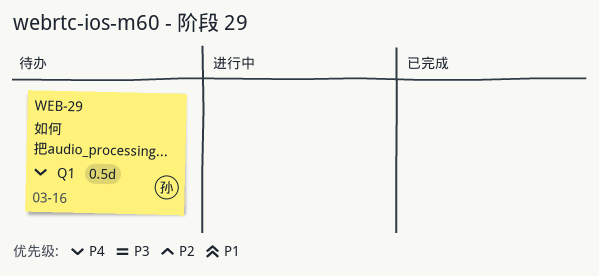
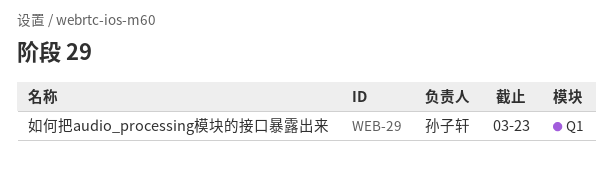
WEB-29, due: Mar 16 -> Mar 23

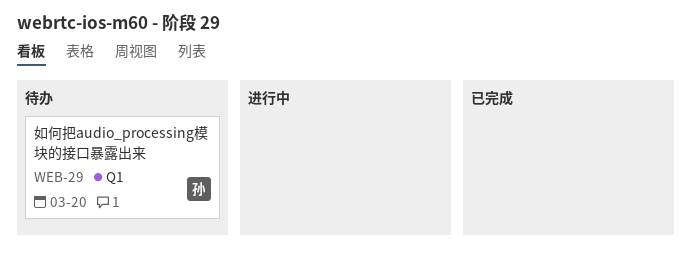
WEB-29, due: Mar 23 -> Mar 20

